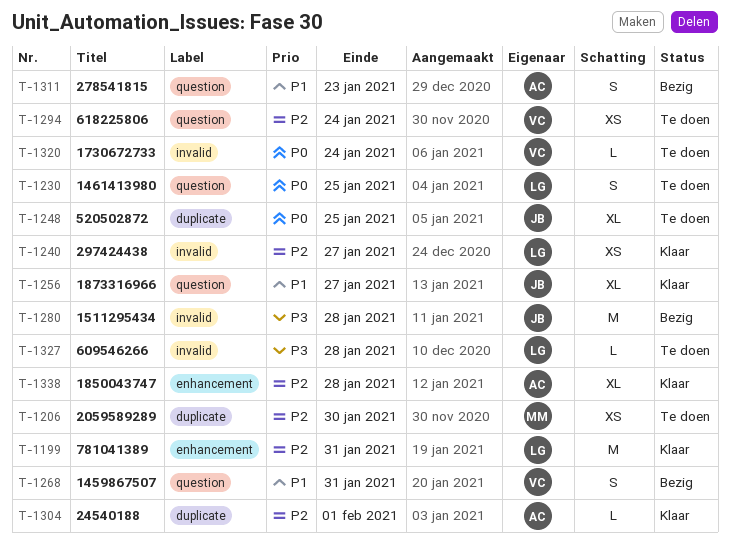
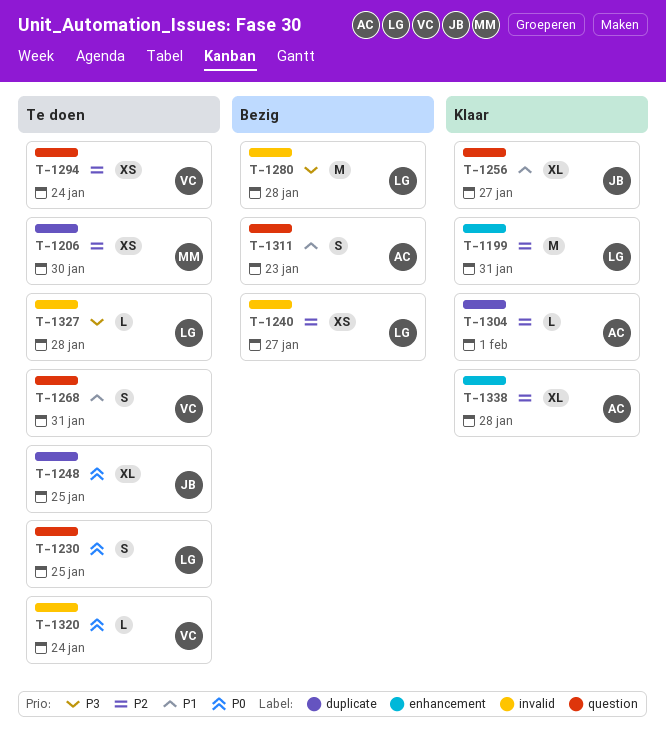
T-1240, status: Klaar -> Bezig
T-1268, status: Bezig -> Te doen
T-1280, owner: JB -> LG

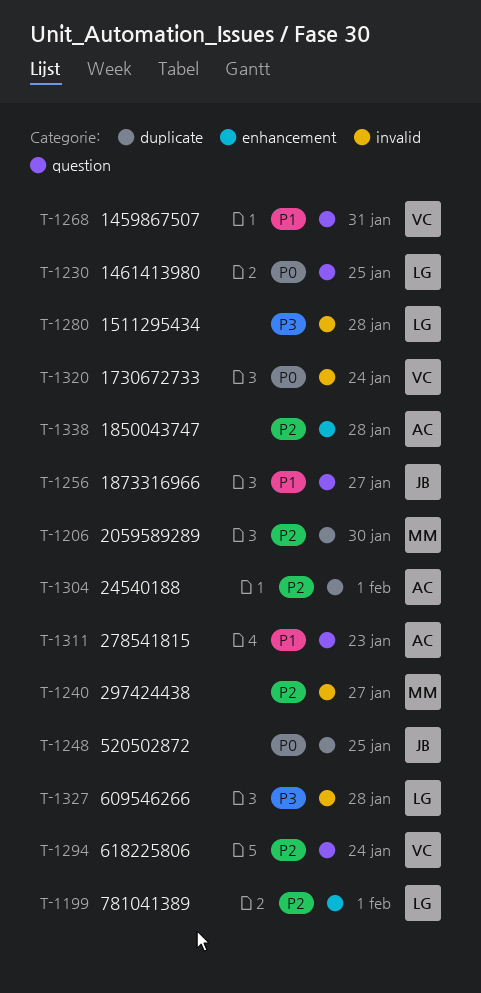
T-1199, due: Jan 31 -> Feb 1
T-1240, owner: LG -> MM

